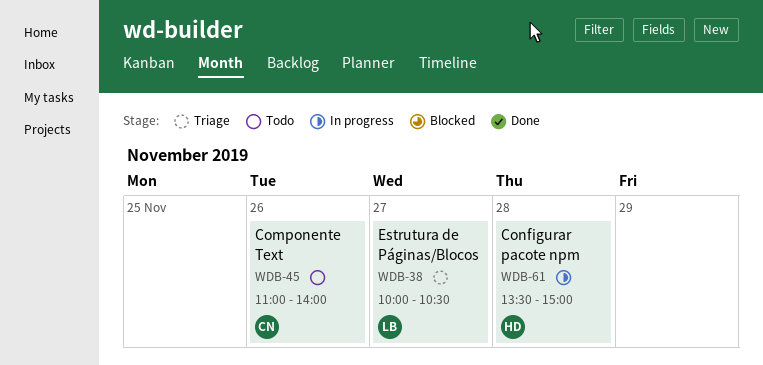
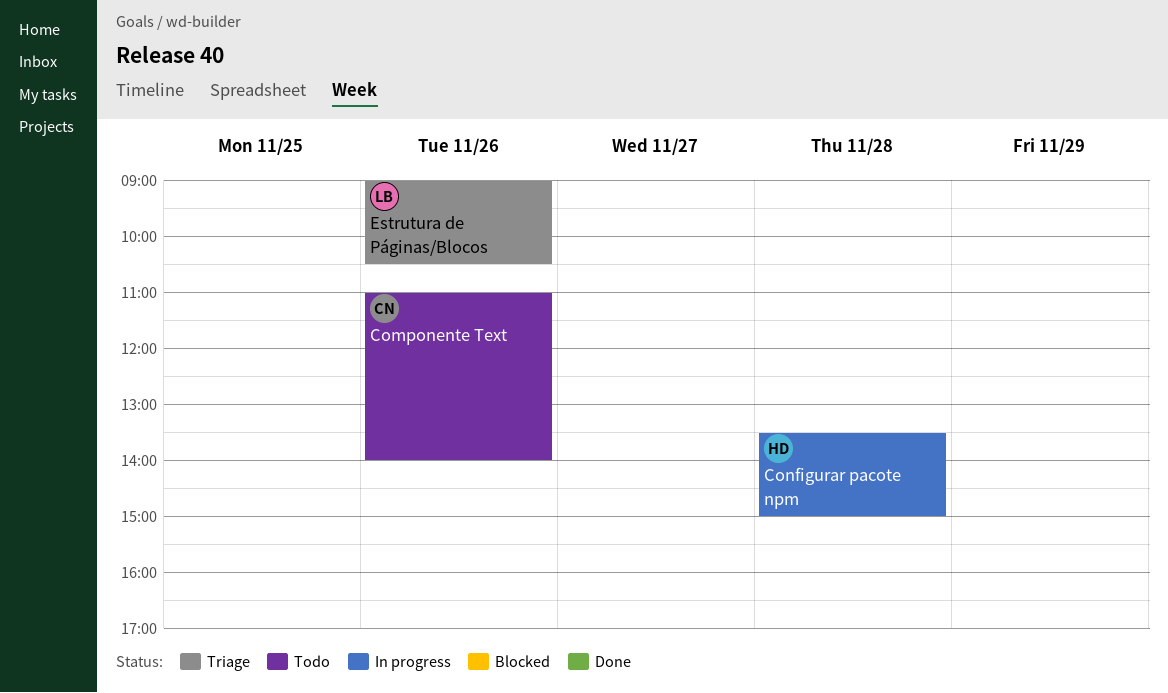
Estrutura de Páginas/Blocos, day: Nov 27 -> Nov 26
Estrutura de Páginas/Blocos, begins: 10:00 -> 09:00

